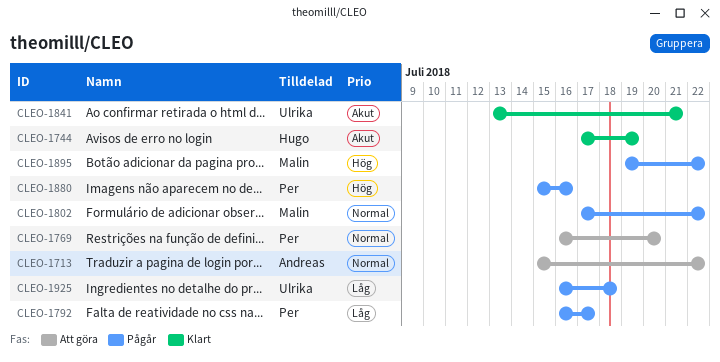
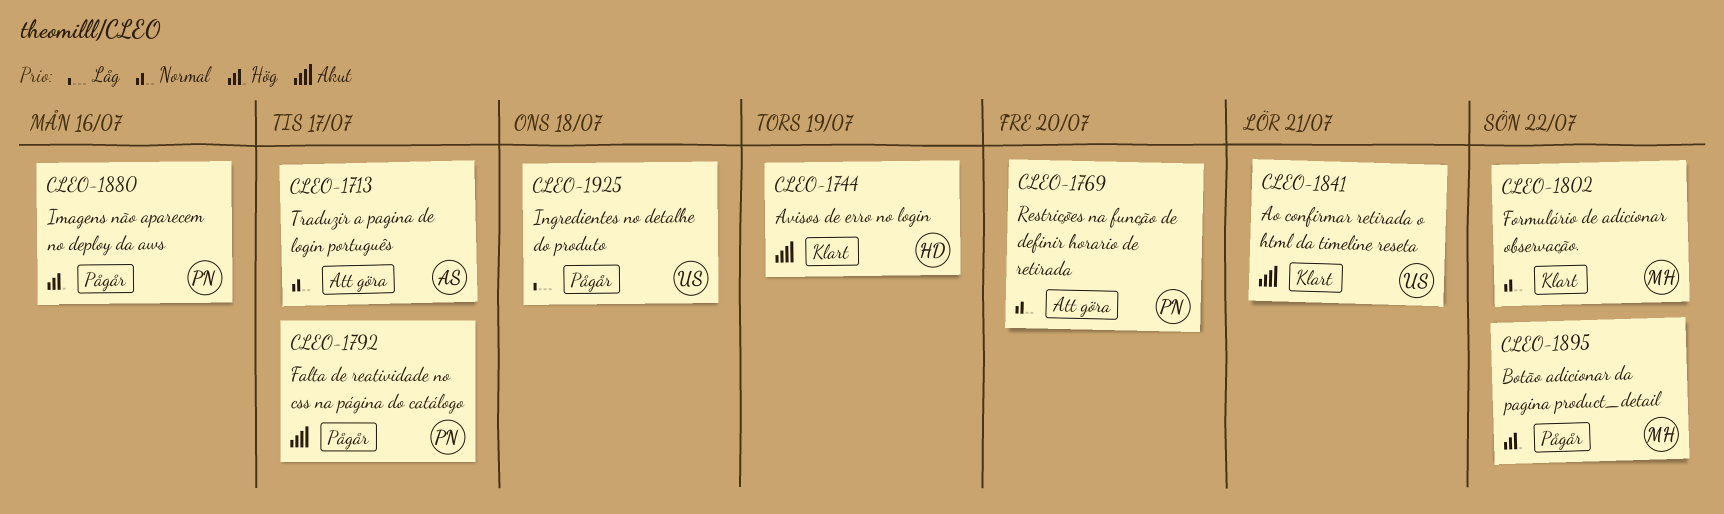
CLEO-1713, due: Jul 22 -> Jul 17
CLEO-1792, priority: Låg -> Akut
CLEO-1802, status: Pågår -> Klart

